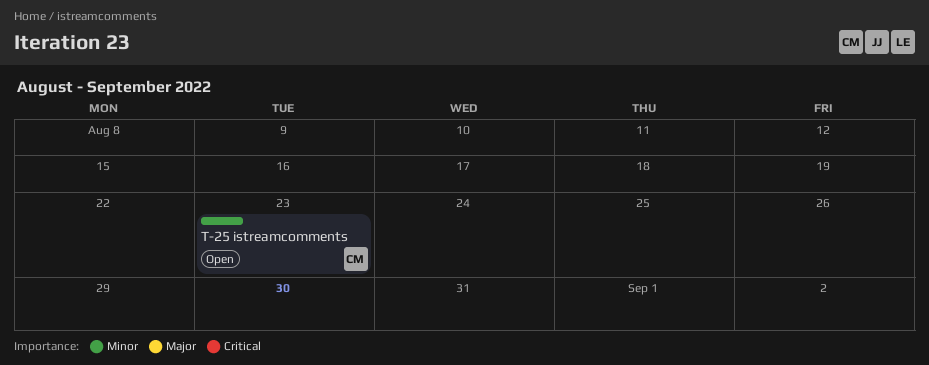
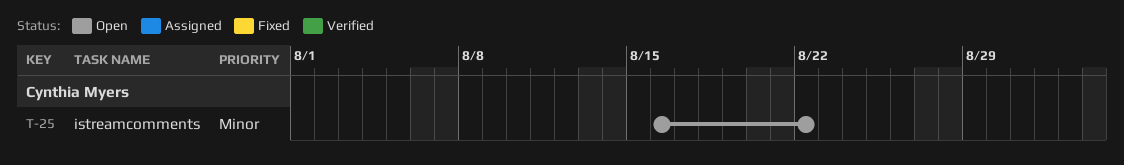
T-25, due: Aug 23 -> Aug 22

